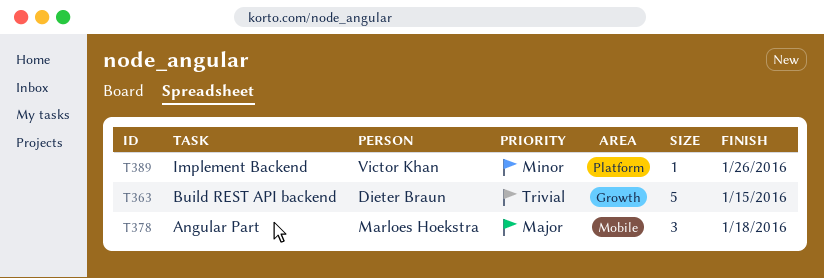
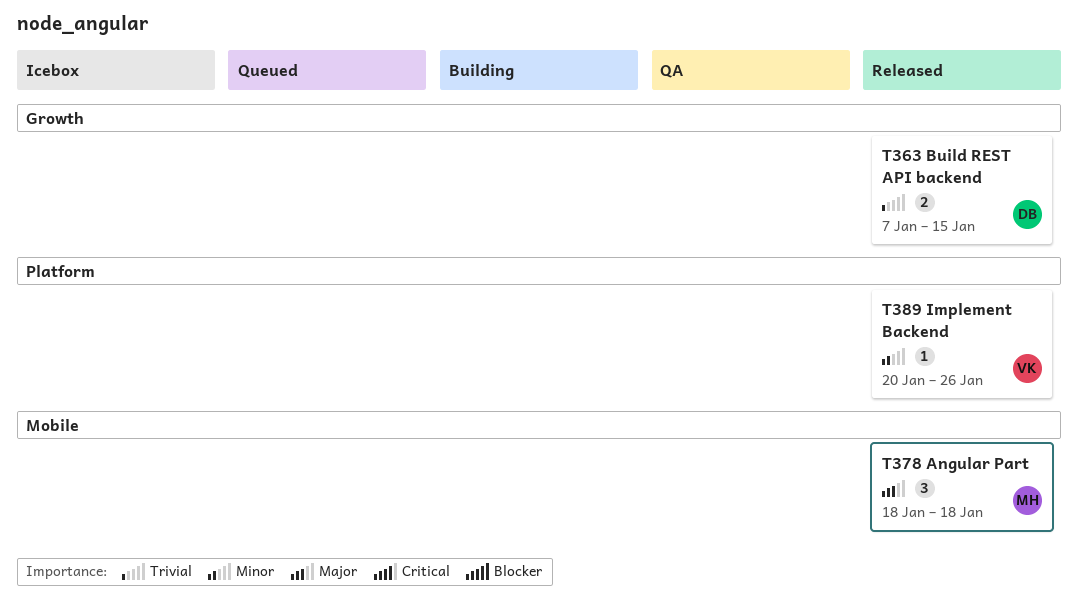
T363, estimate: 5 -> 2

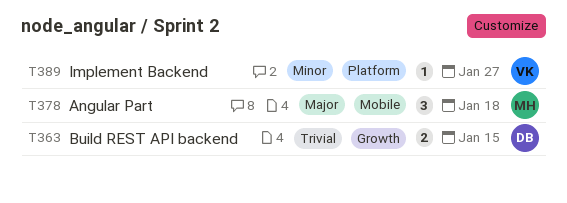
T389, due: Jan 26 -> Jan 27

